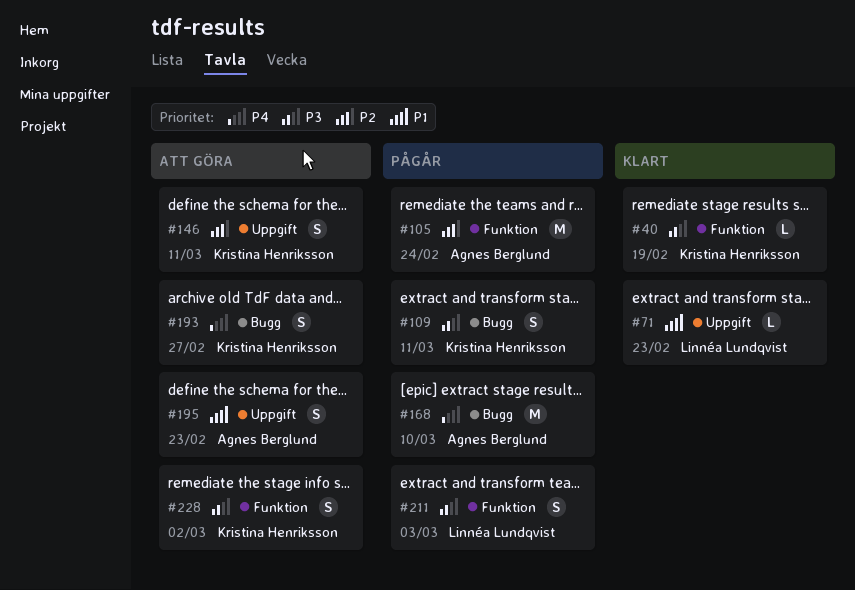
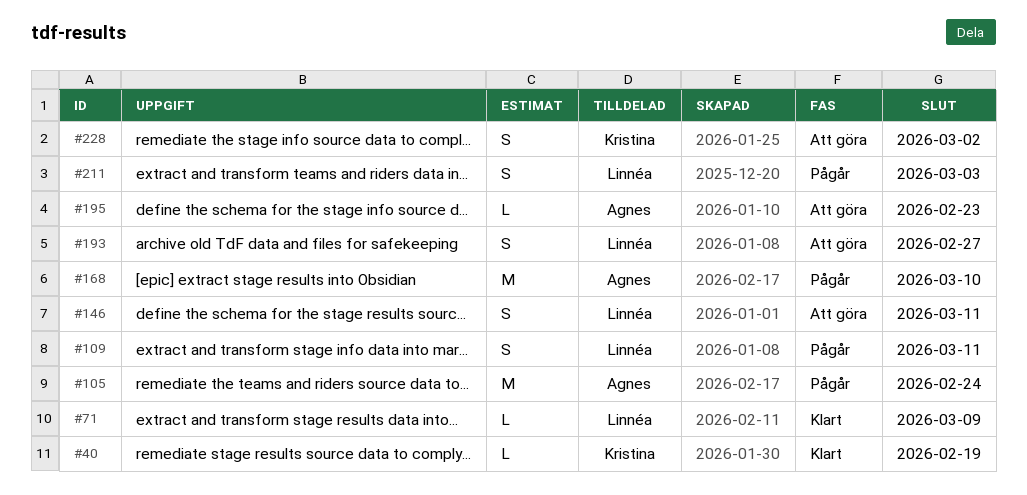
#71, due: Feb 23 -> Mar 9
#109, owner: Kristina Henriksson -> Linnéa Lundqvist
#146, owner: Kristina Henriksson -> Linnéa Lundqvist
#193, owner: Kristina Henriksson -> Linnéa Lundqvist
#195, estimate: S -> L

